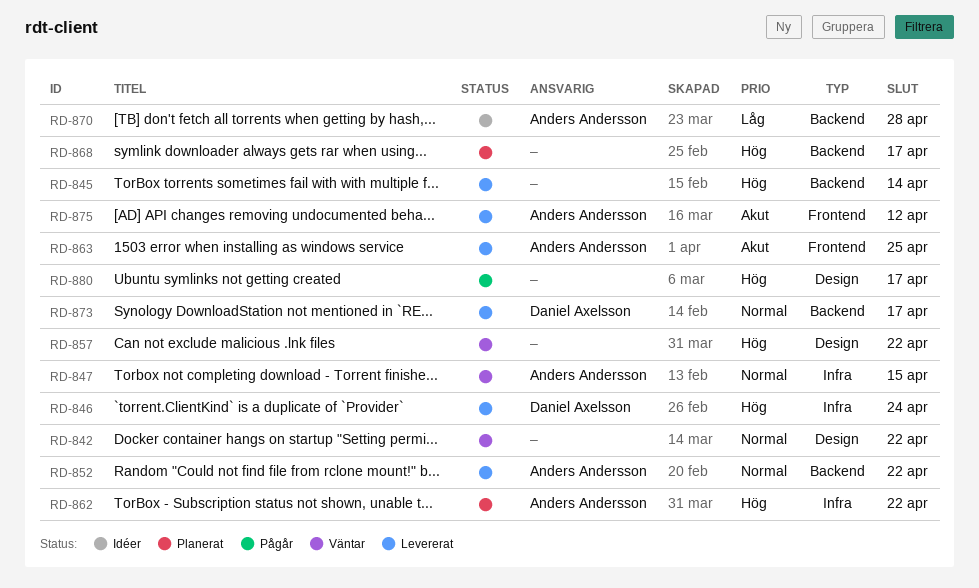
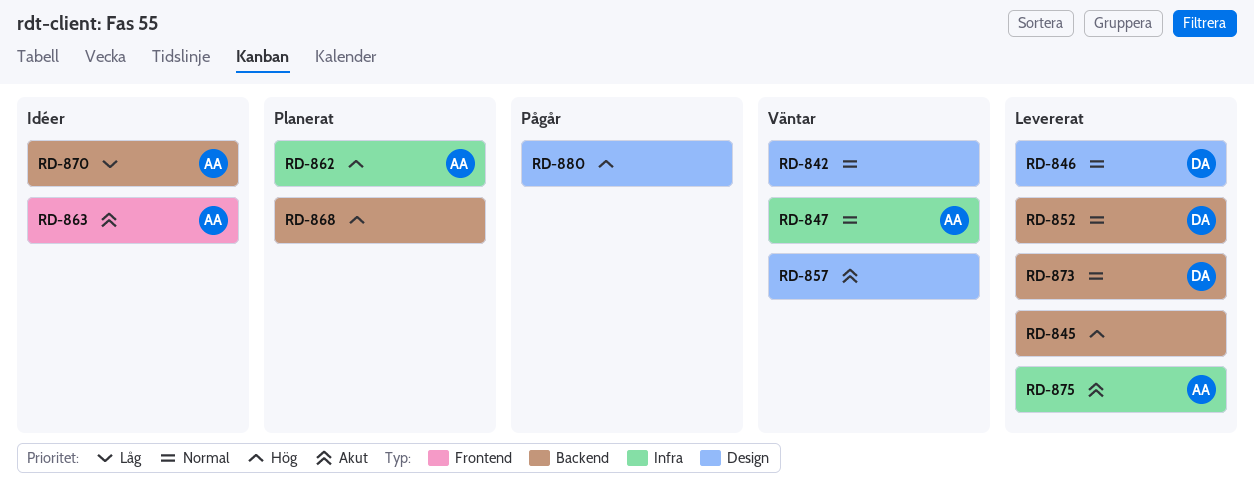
RD-846, priority: Hög -> Normal
RD-846, label: Infra -> Design
RD-852, owner: Anders Andersson -> Daniel Axelsson
RD-857, priority: Hög -> Akut
RD-863, status: Levererat -> Idéer
RD-875, label: Frontend -> Infra

